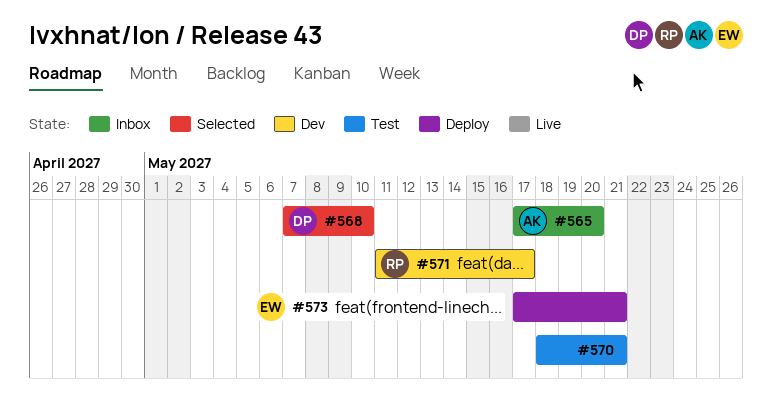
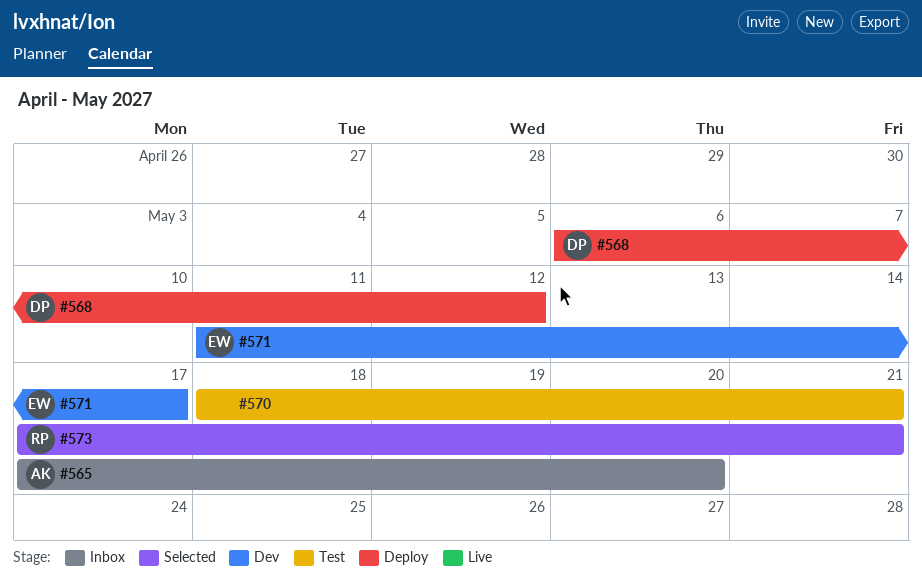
#568, status: Selected -> Deploy
#568, start: May 7 -> May 6
#568, due: May 10 -> May 12
#571, owner: RP -> EW
#573, status: Deploy -> Selected
#573, owner: EW -> RP

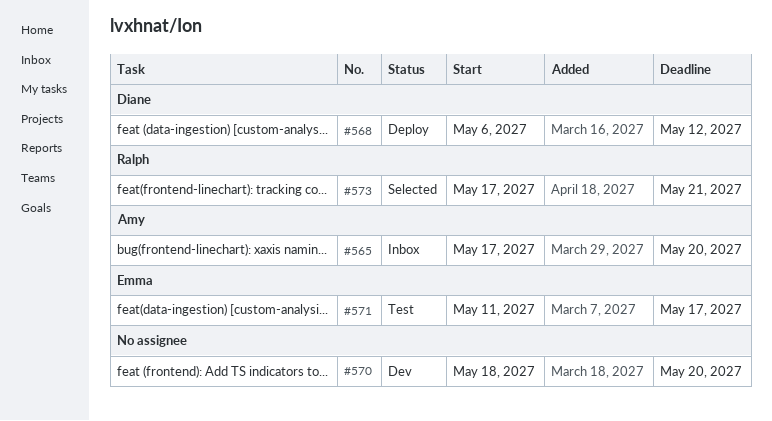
#570, status: Test -> Dev
#570, due: May 21 -> May 20
#571, status: Dev -> Test

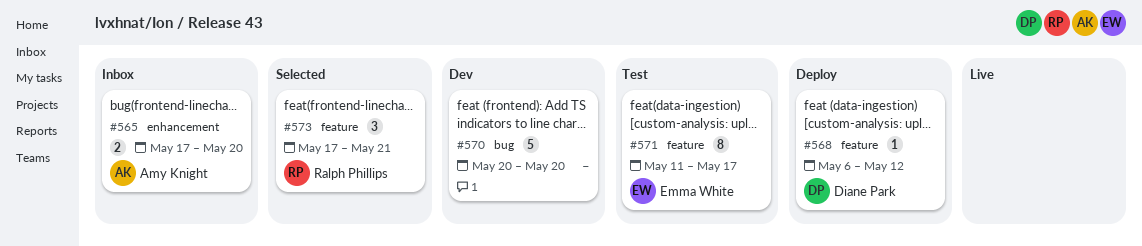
#570, start: May 18 -> May 20

